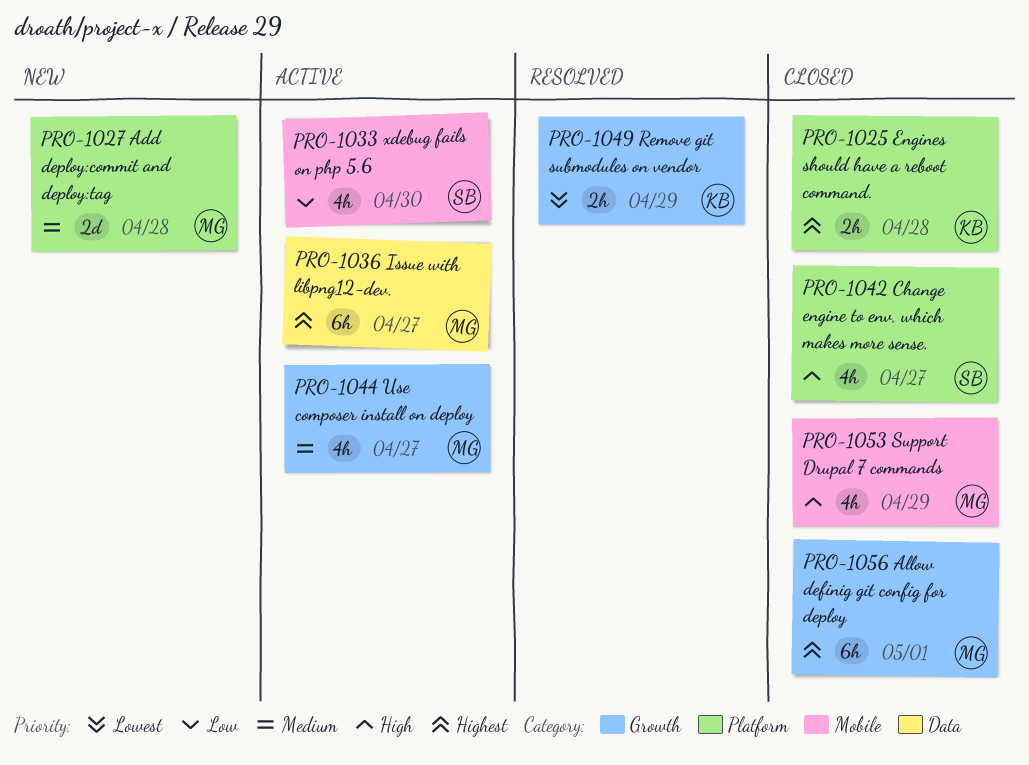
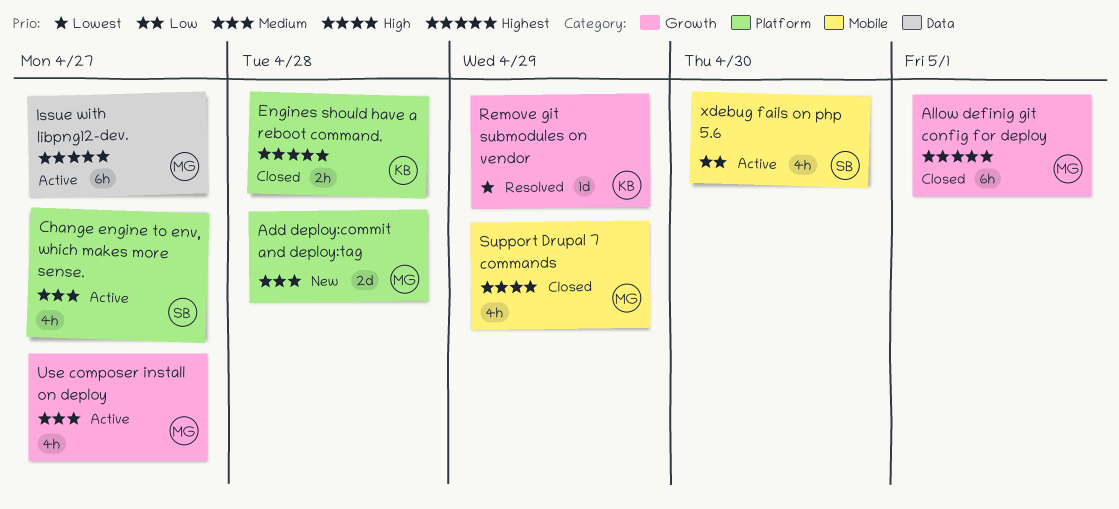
Change engine to env, which makes more sense., status: Closed -> Active
Change engine to env, which makes more sense., priority: High -> Medium
Remove git submodules on vendor, estimate: 2h -> 1d

